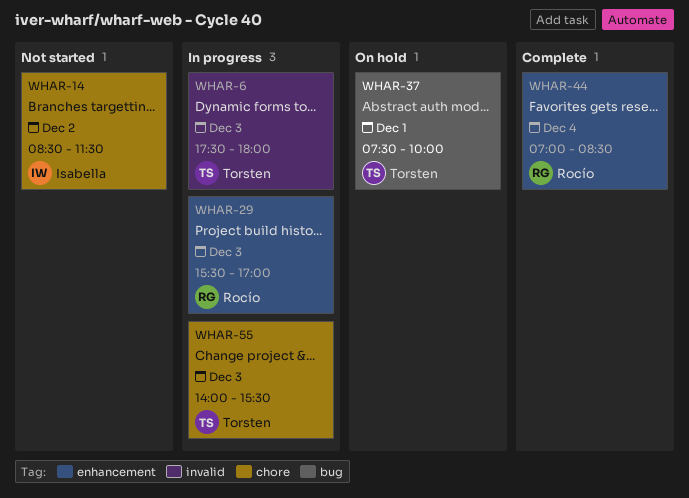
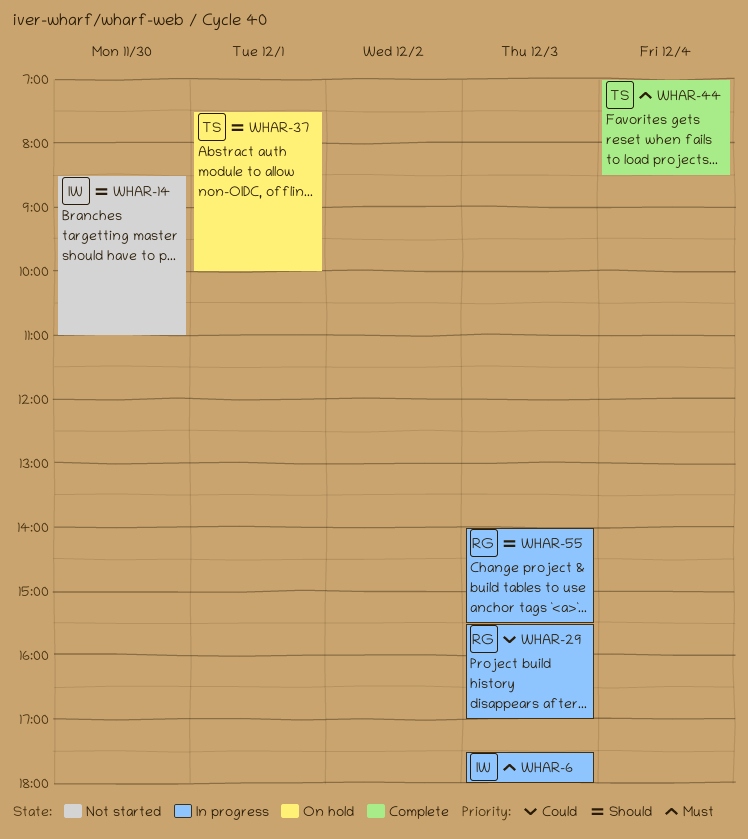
WHAR-6, owner: Torsten -> Isabella
WHAR-14, day: Dec 2 -> Nov 30
WHAR-14, ends: 11:30 -> 11:00
WHAR-44, owner: Rocío -> Torsten
WHAR-55, owner: Torsten -> Rocío

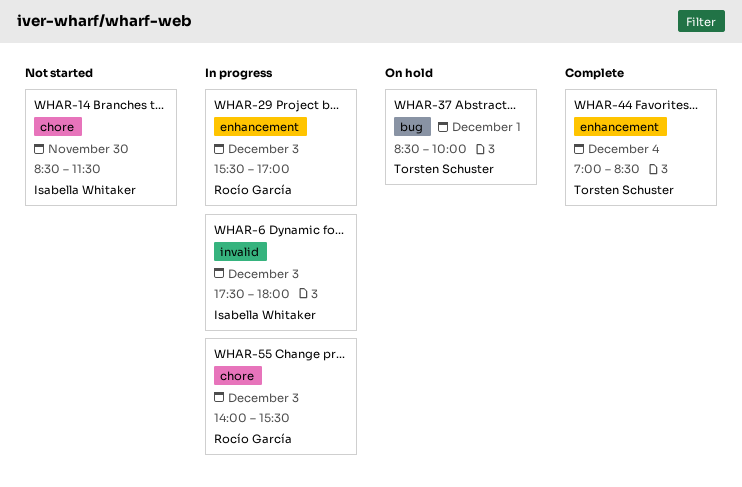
WHAR-14, ends: 11:00 -> 11:30
WHAR-37, begins: 07:30 -> 08:30

